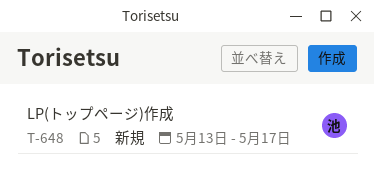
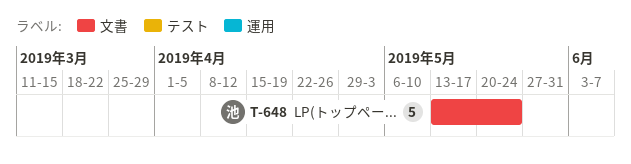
T-648, due: May 17 -> May 24

